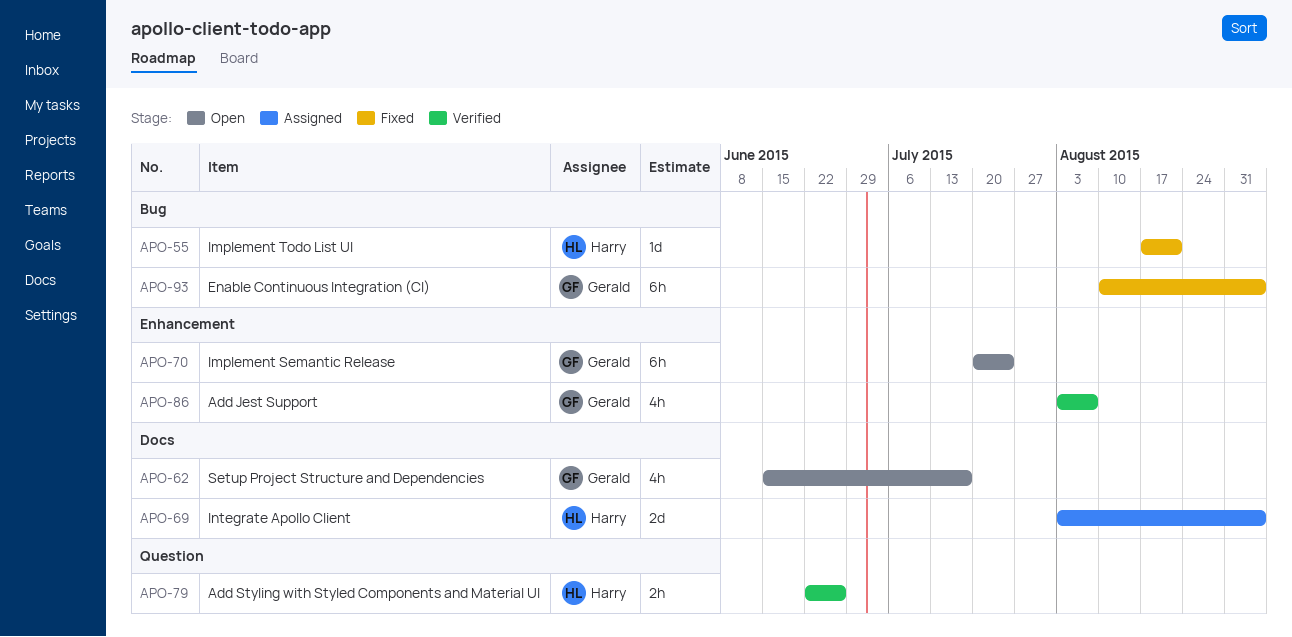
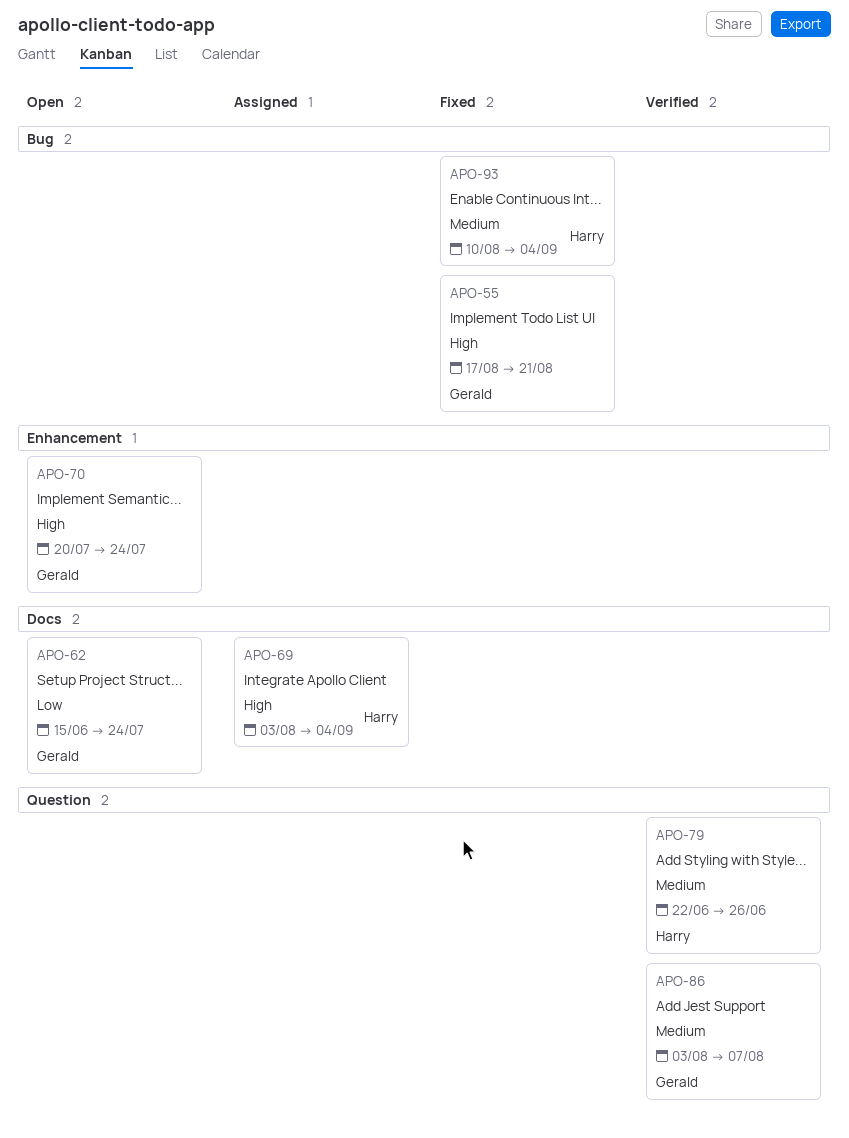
APO-55, owner: Harry -> Gerald
APO-62, due: Jul 17 -> Jul 24
APO-86, label: Enhancement -> Question
APO-93, owner: Gerald -> Harry

